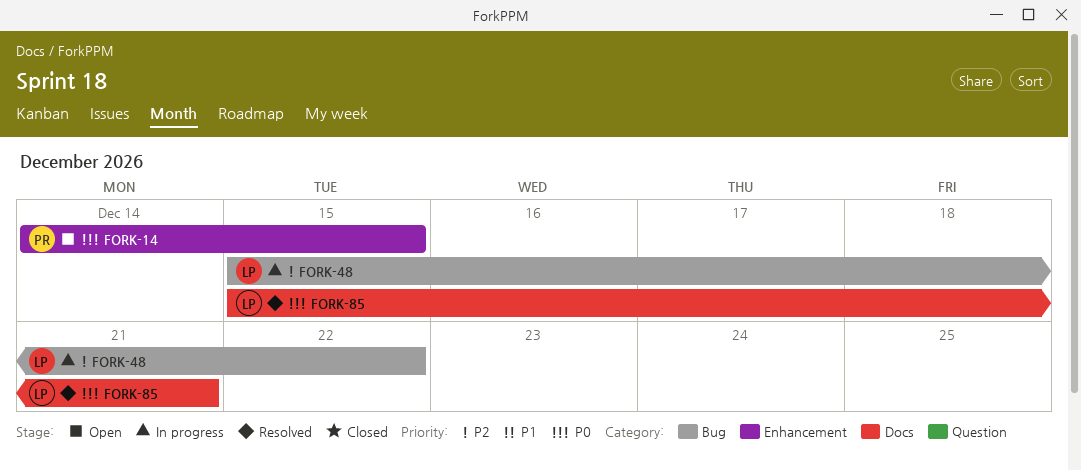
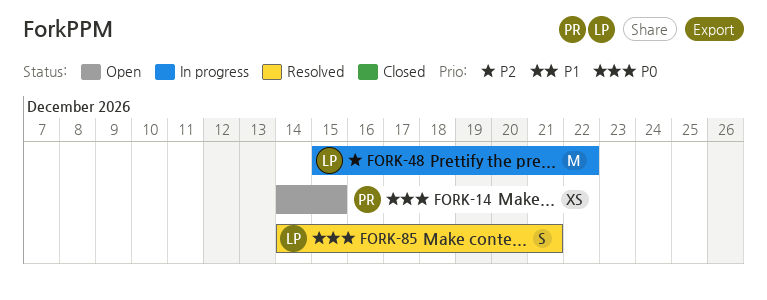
FORK-85, start: Dec 15 -> Dec 14

